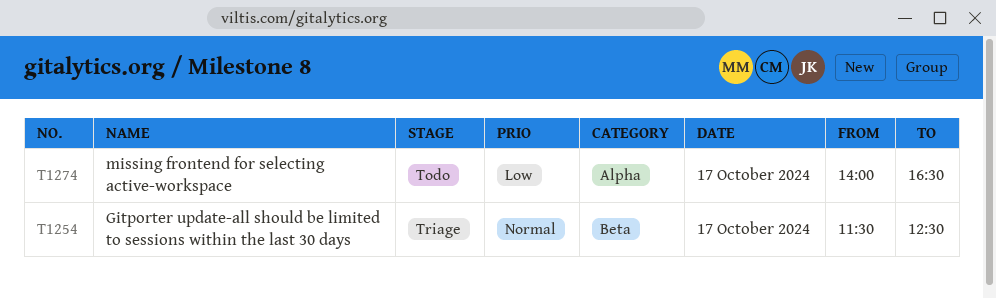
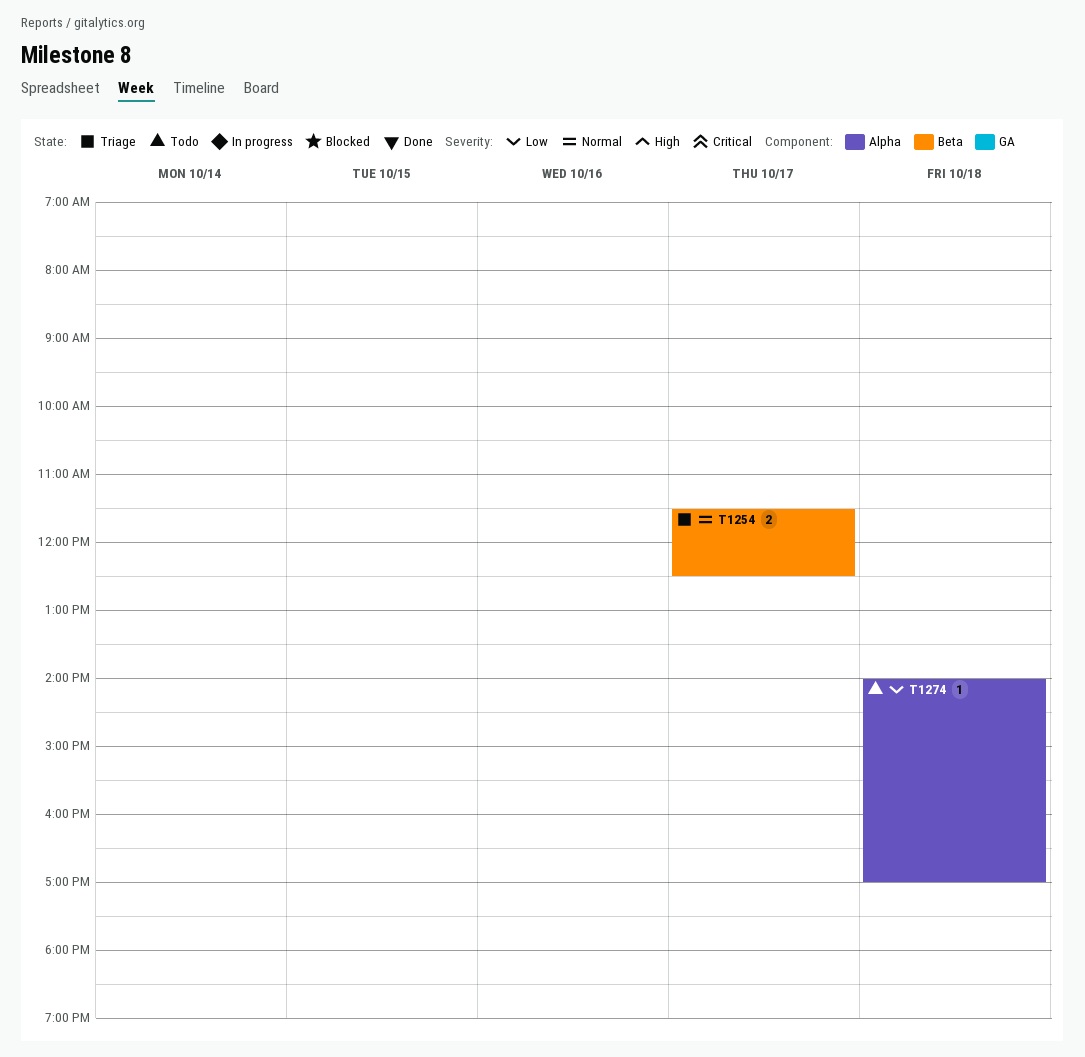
T1274, day: Oct 17 -> Oct 18
T1274, ends: 16:30 -> 17:00

